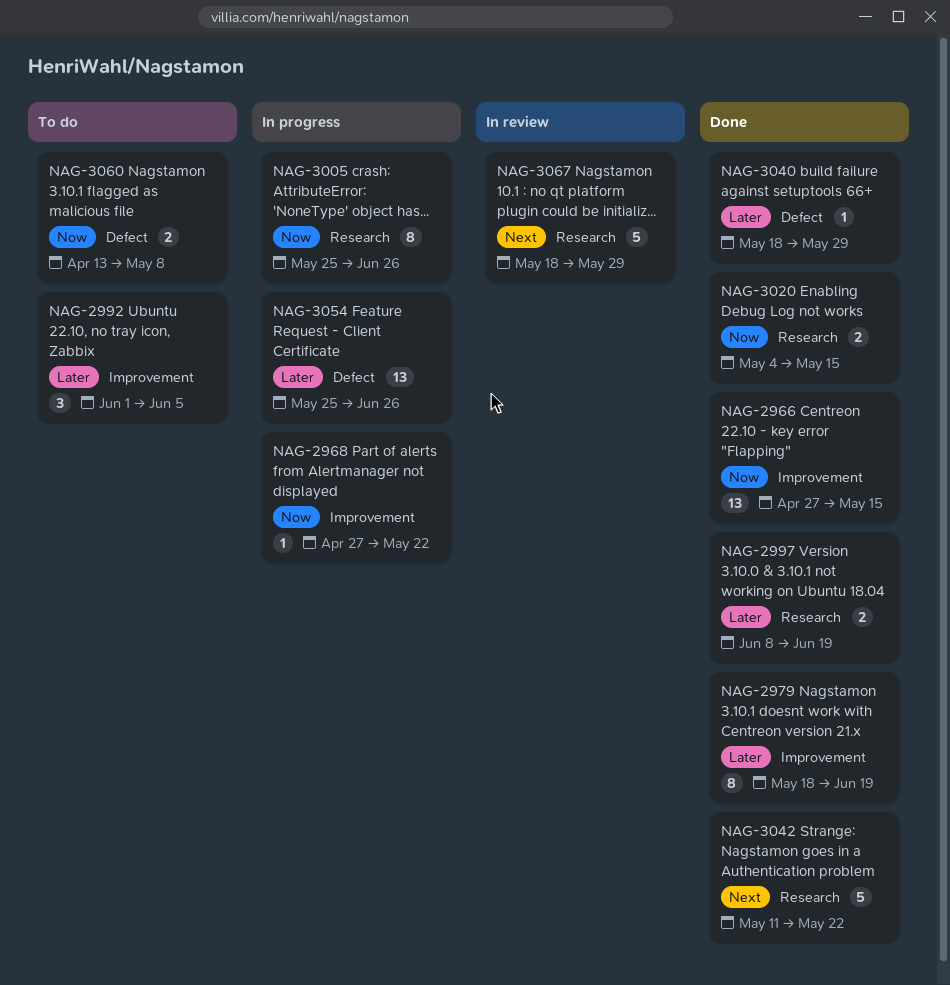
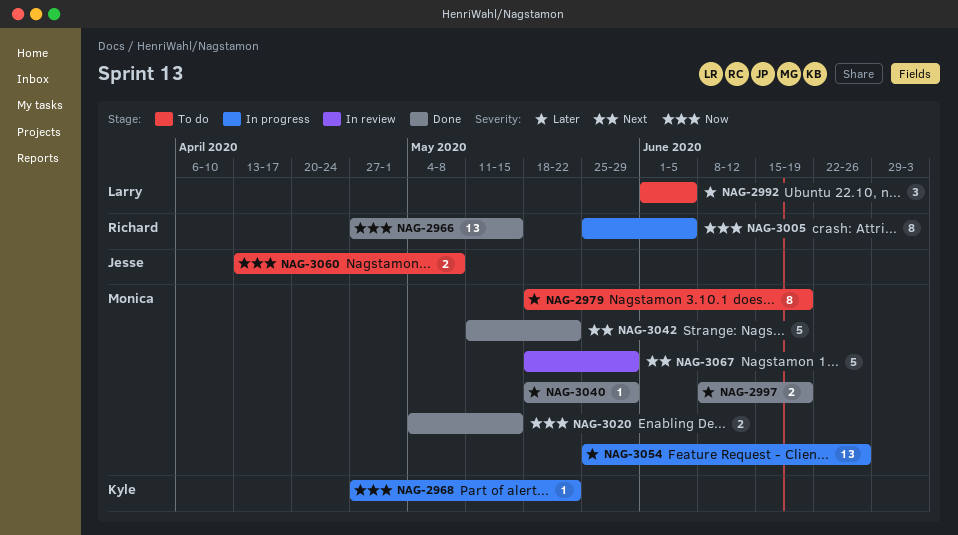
NAG-2979, status: Done -> To do
NAG-3005, due: Jun 26 -> Jun 5

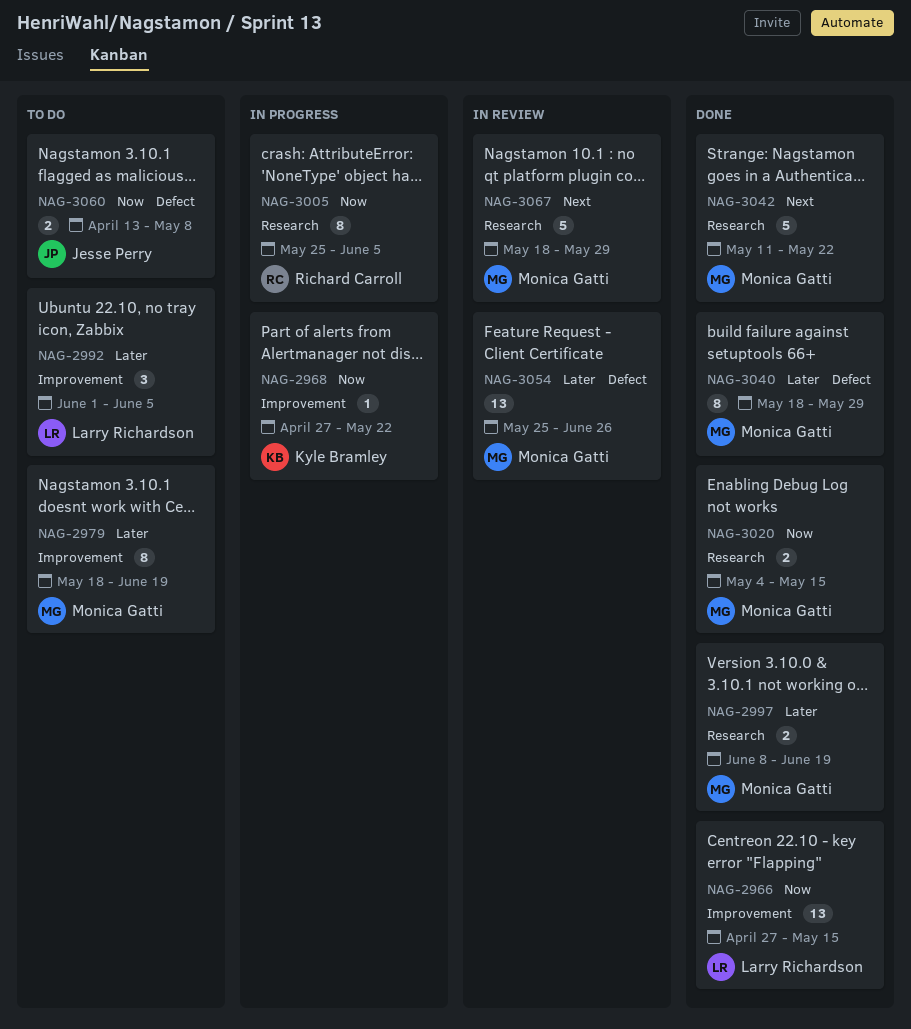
NAG-2966, owner: Richard Carroll -> Larry Richardson
NAG-3040, estimate: 1 -> 8
NAG-3054, status: In progress -> In review

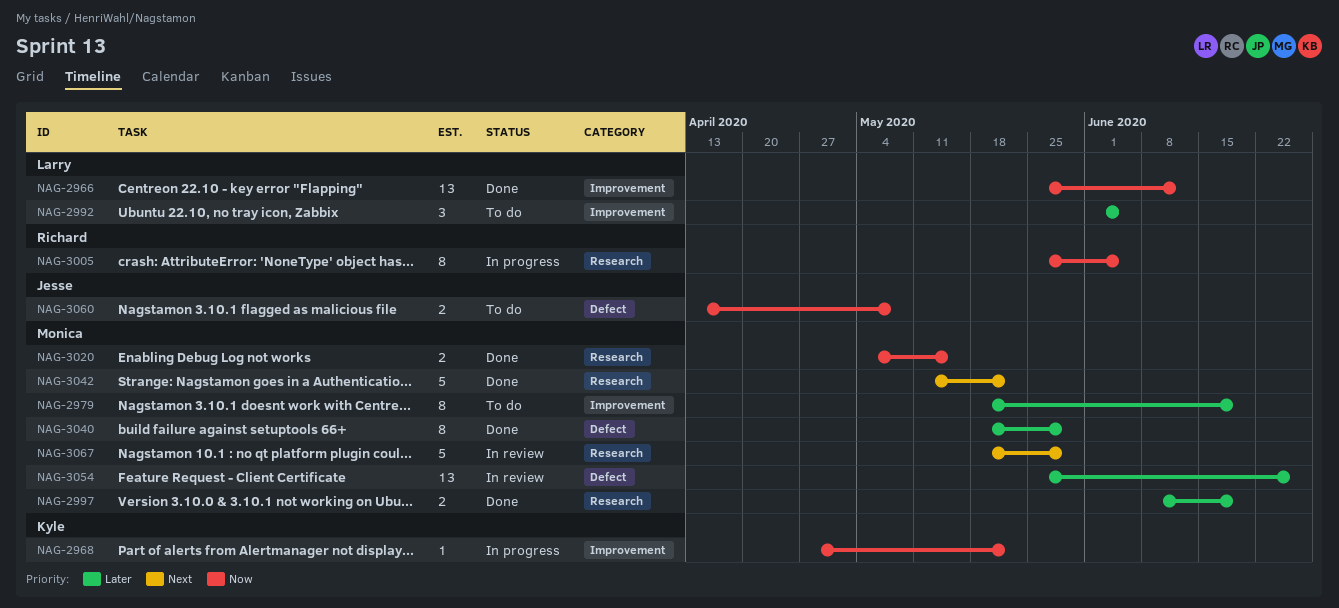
NAG-2966, start: Apr 27 -> May 25
NAG-2966, due: May 15 -> Jun 12

